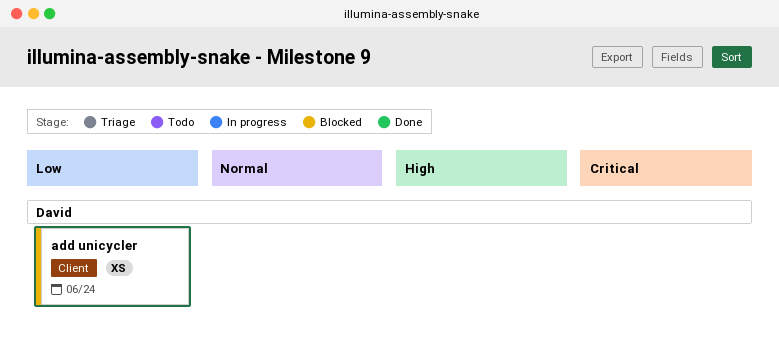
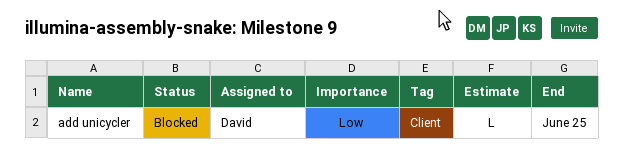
add unicycler, estimate: XS -> L
add unicycler, due: Jun 24 -> Jun 25

